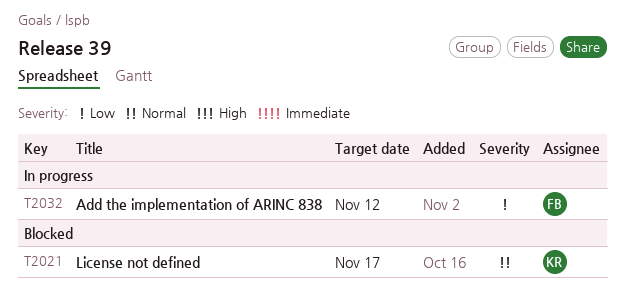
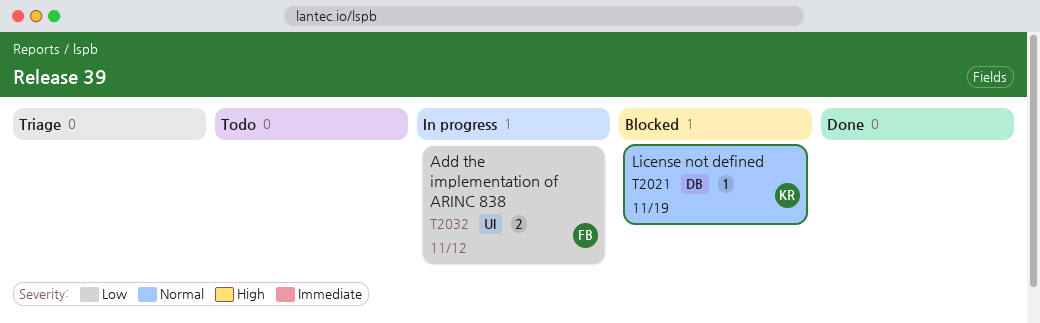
T2021, due: Nov 17 -> Nov 19

